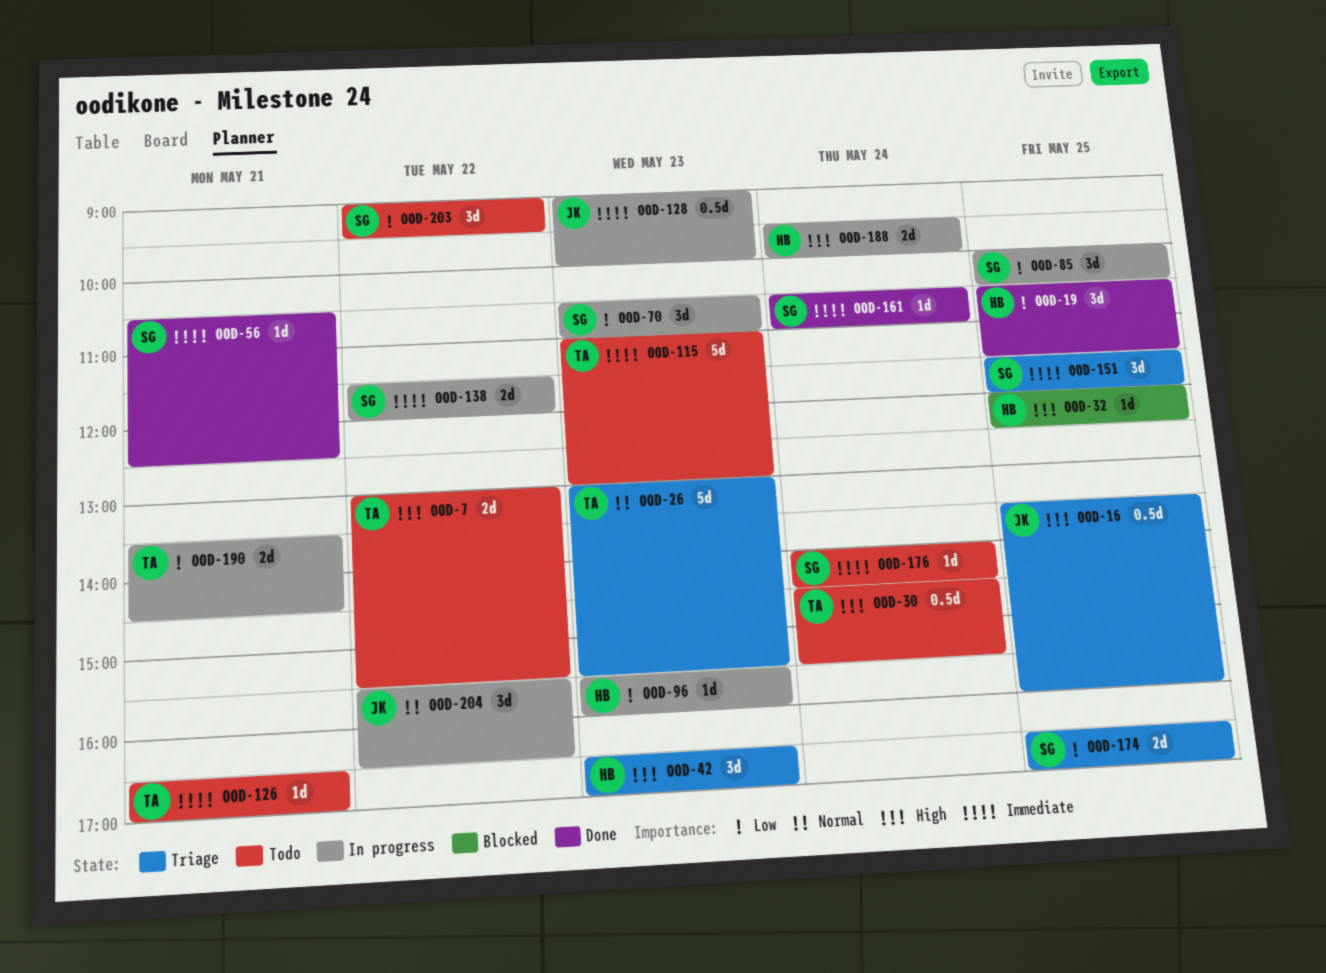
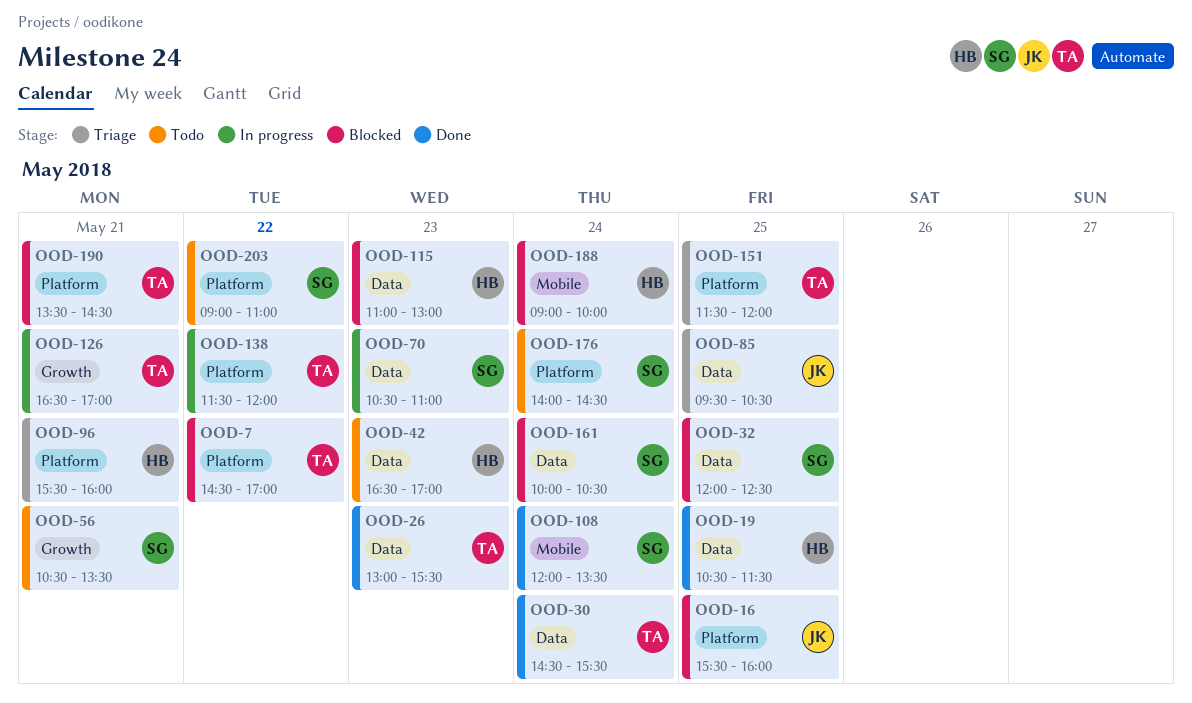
OOD-7, status: Todo -> Blocked
OOD-7, begins: 13:00 -> 14:30
OOD-7, ends: 15:30 -> 17:00
OOD-16, status: Triage -> Blocked
OOD-16, begins: 13:30 -> 15:30
OOD-26, status: Triage -> Done
OOD-30, status: Todo -> Done
OOD-32, owner: HB -> SG
OOD-42, status: Triage -> Todo
OOD-56, status: Done -> Todo
OOD-56, ends: 12:30 -> 13:30
OOD-85, status: In progress -> Triage
OOD-85, owner: SG -> JK
OOD-85, begins: 10:00 -> 09:30
OOD-96, status: In progress -> Triage
OOD-96, day: May 23 -> May 21
OOD-108: none -> present
OOD-115, status: Todo -> Blocked
OOD-115, owner: TA -> HB
OOD-126, status: Todo -> In progress
OOD-128: present -> none
OOD-138, owner: SG -> TA
OOD-151, owner: SG -> TA
OOD-161, status: Done -> Blocked
OOD-161, begins: 10:30 -> 10:00
OOD-161, ends: 11:00 -> 10:30
OOD-174: present -> none
OOD-188, status: In progress -> Blocked
OOD-188, begins: 09:30 -> 09:00
OOD-190, status: In progress -> Blocked
OOD-203, ends: 09:30 -> 11:00
OOD-204: present -> none

